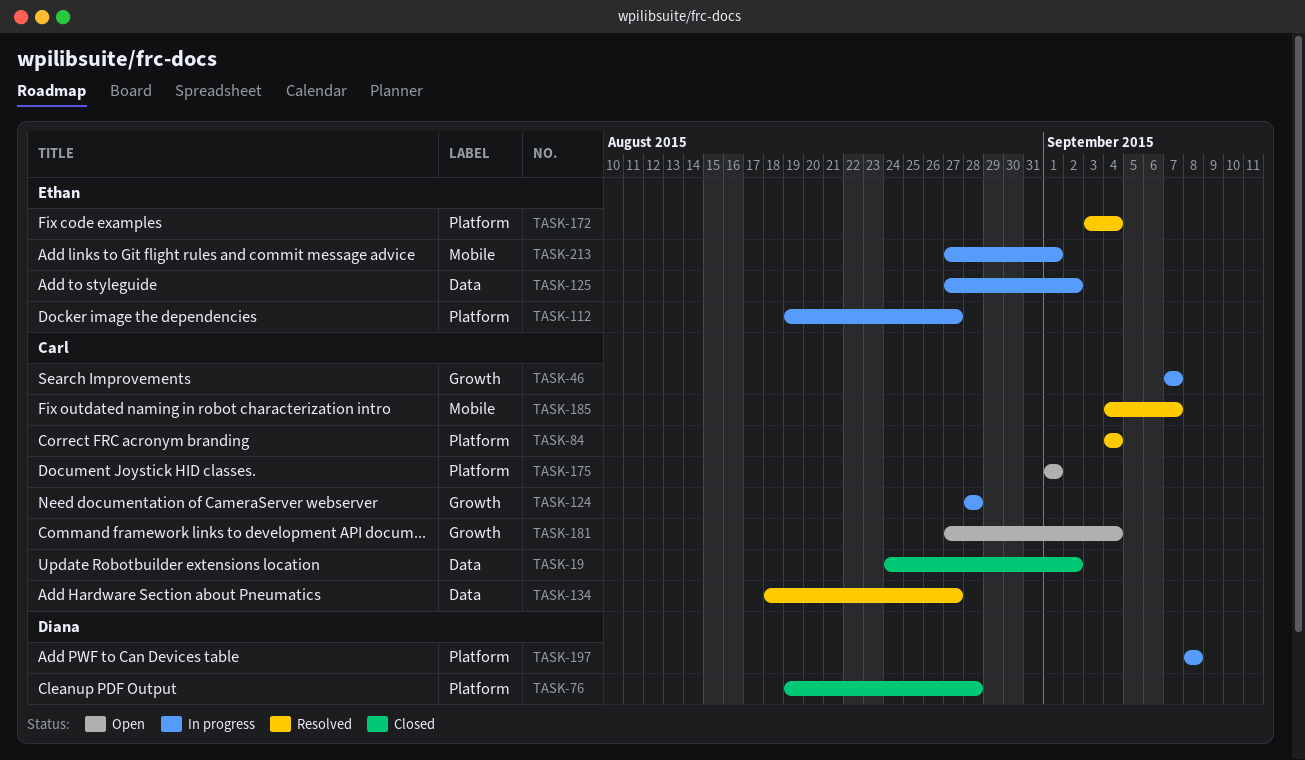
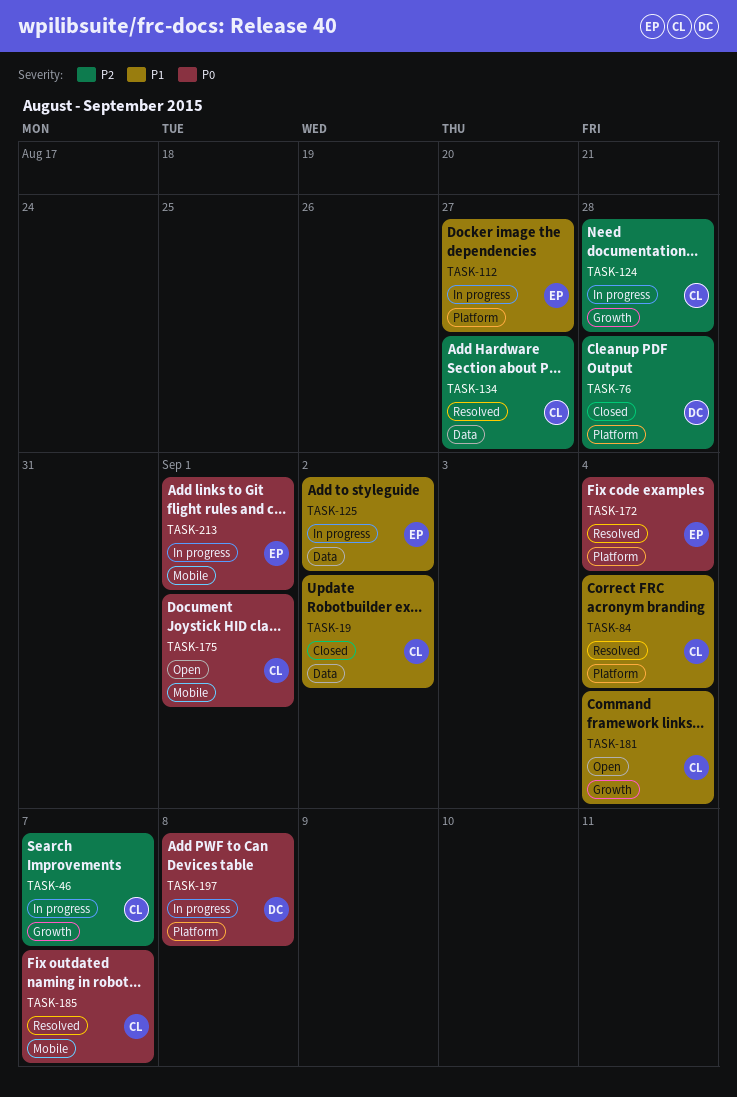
TASK-175, label: Platform -> Mobile

